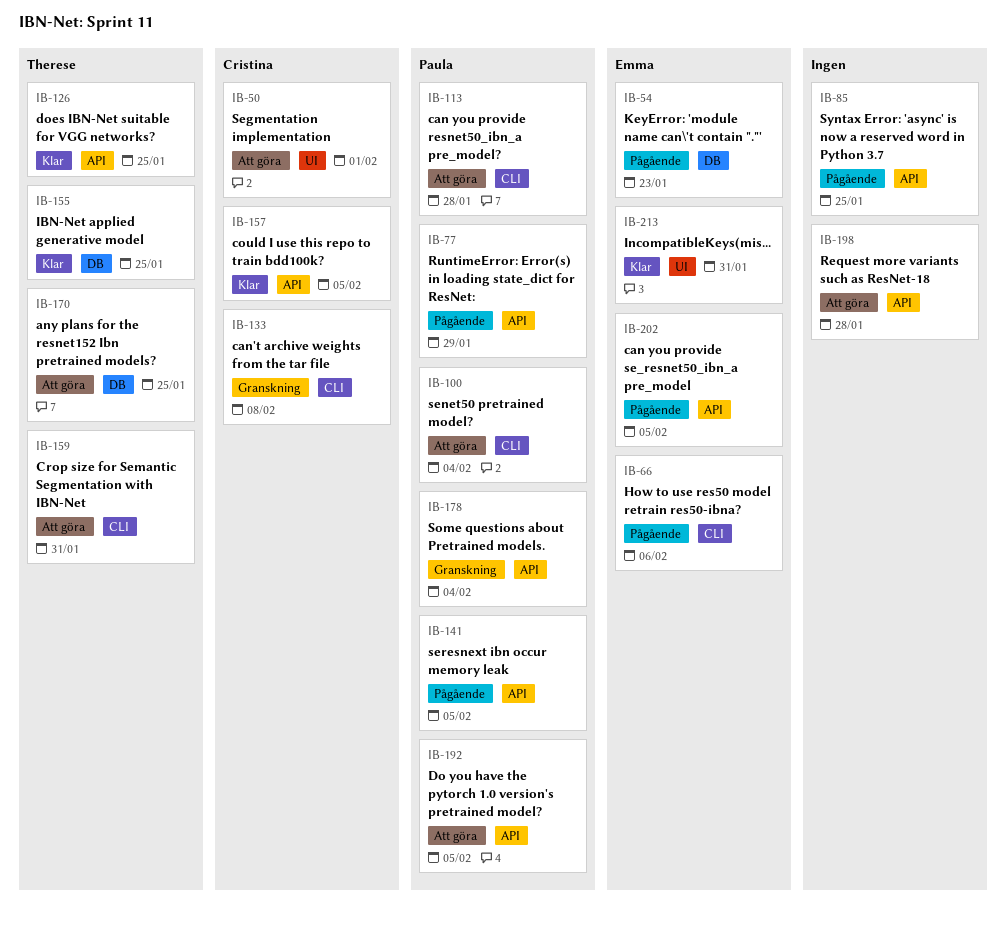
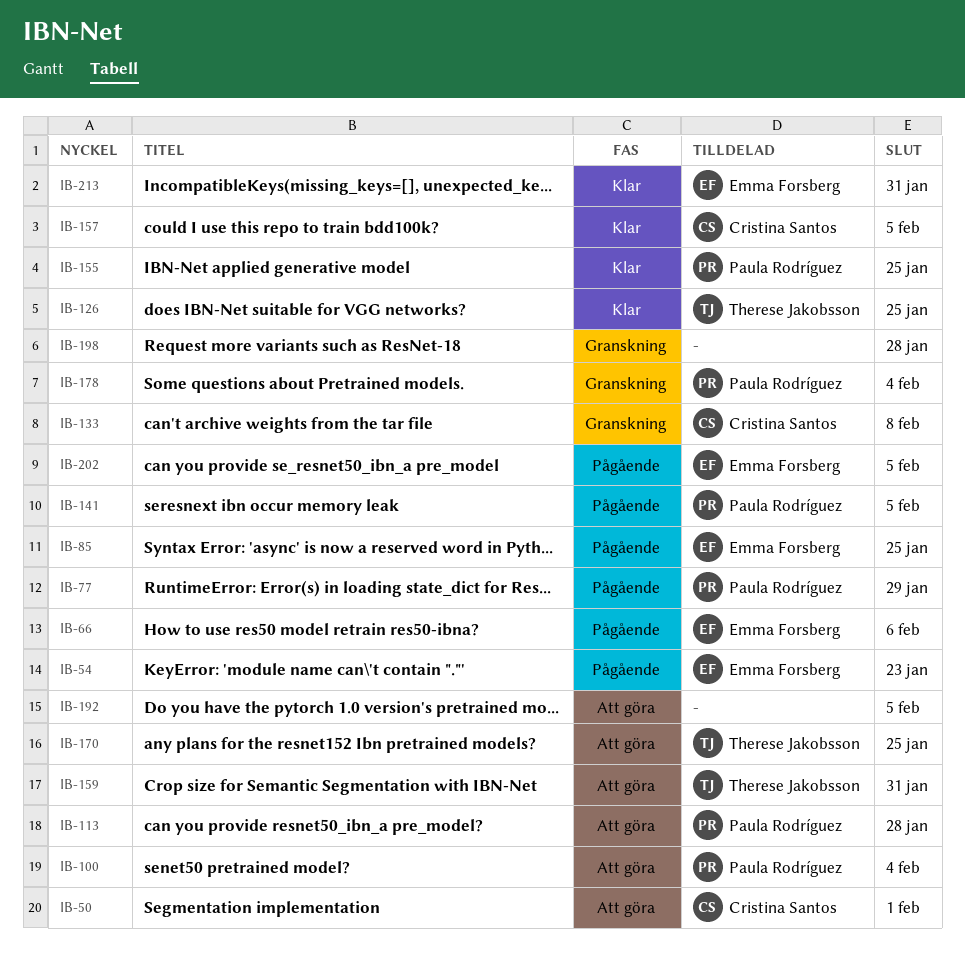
IB-85, owner: none -> Emma Forsberg
IB-155, owner: Therese Jakobsson -> Paula Rodríguez
IB-192, owner: Paula Rodríguez -> none
IB-198, status: Att göra -> Granskning

